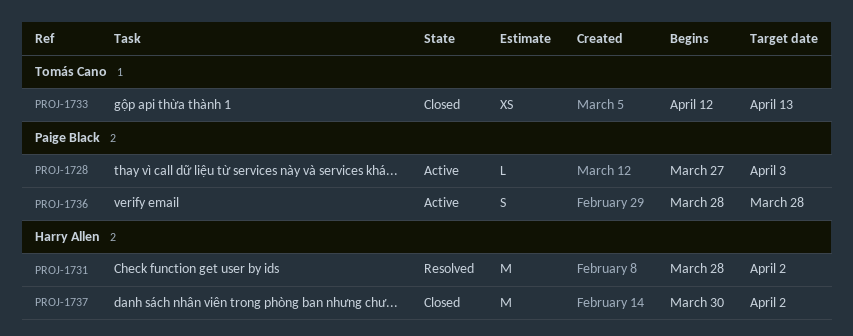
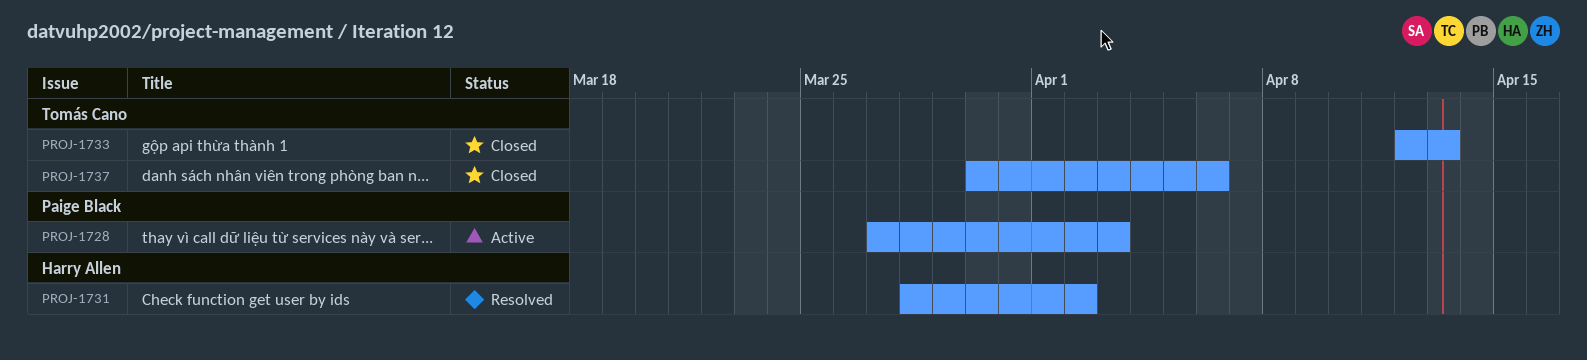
PROJ-1736: present -> none
PROJ-1737, owner: Harry Allen -> Tomás Cano
PROJ-1737, due: Apr 2 -> Apr 6

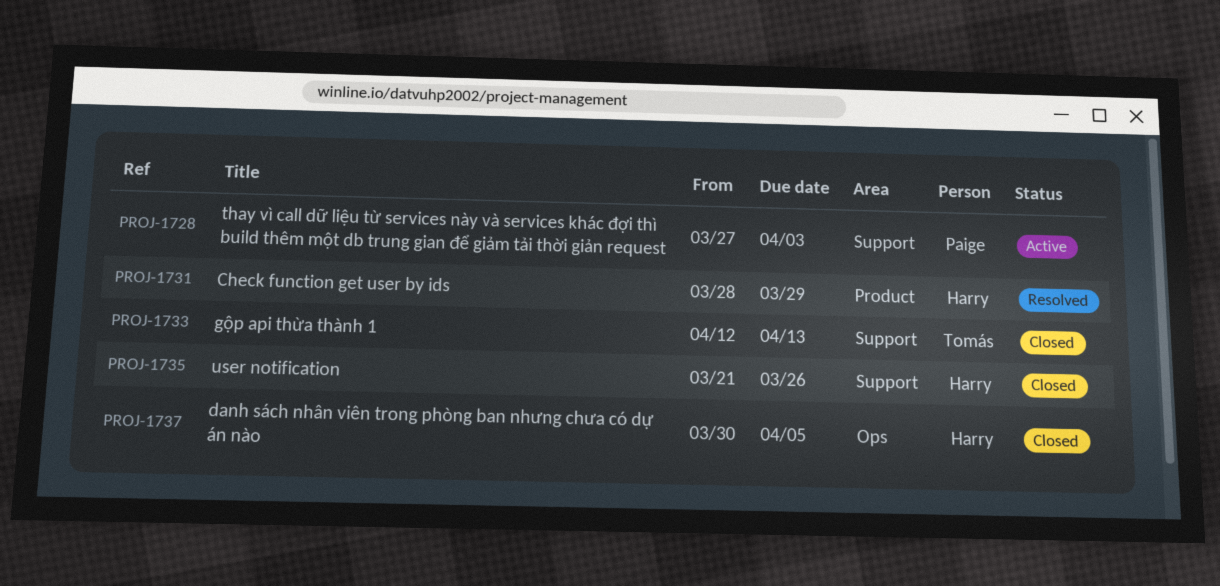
PROJ-1731, due: Apr 2 -> Mar 29
PROJ-1735: none -> present
PROJ-1737, owner: Tomás Cano -> Harry Allen
PROJ-1737, due: Apr 6 -> Apr 5

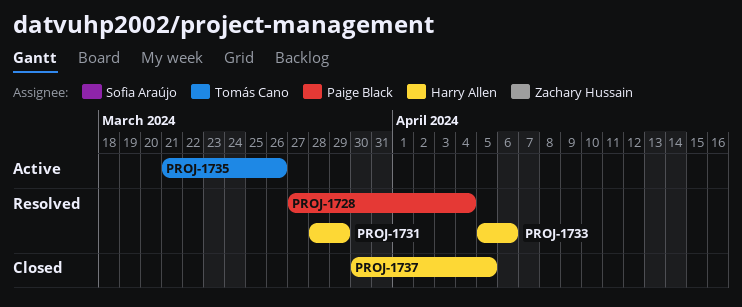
PROJ-1728, status: Active -> Resolved
PROJ-1728, due: Apr 3 -> Apr 4
PROJ-1733, status: Closed -> Resolved
PROJ-1733, owner: Tomás Cano -> Harry Allen
PROJ-1733, start: Apr 12 -> Apr 5
PROJ-1733, due: Apr 13 -> Apr 6
PROJ-1735, status: Closed -> Active
PROJ-1735, owner: Harry Allen -> Tomás Cano

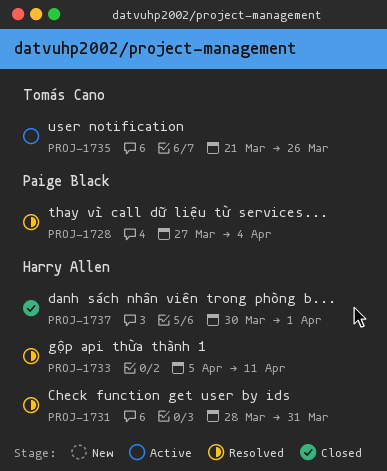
PROJ-1731, due: Mar 29 -> Mar 31
PROJ-1733, due: Apr 6 -> Apr 11
PROJ-1737, due: Apr 5 -> Apr 1

